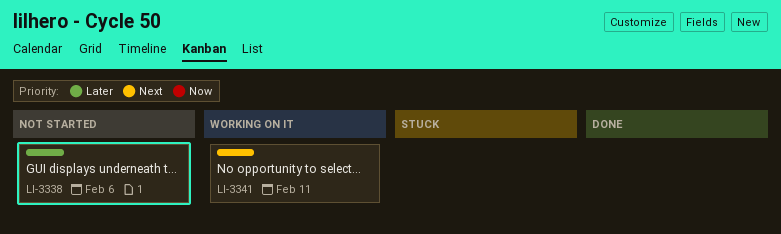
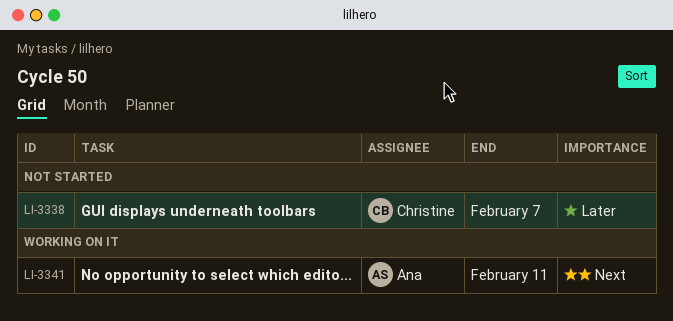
LI-3338, due: Feb 6 -> Feb 7

